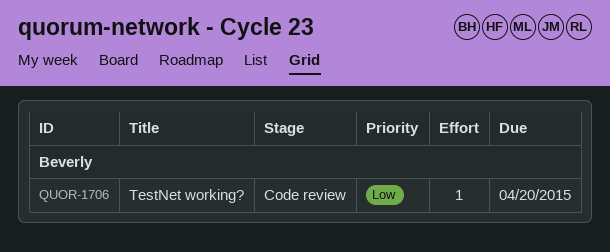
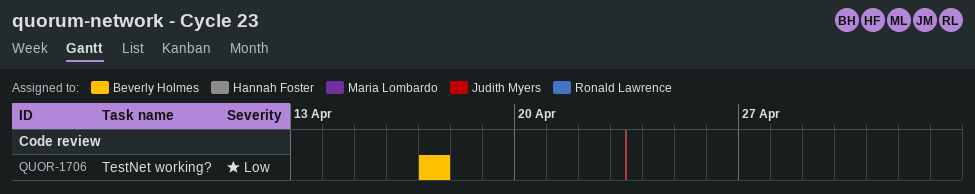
QUOR-1706, due: Apr 20 -> Apr 17

